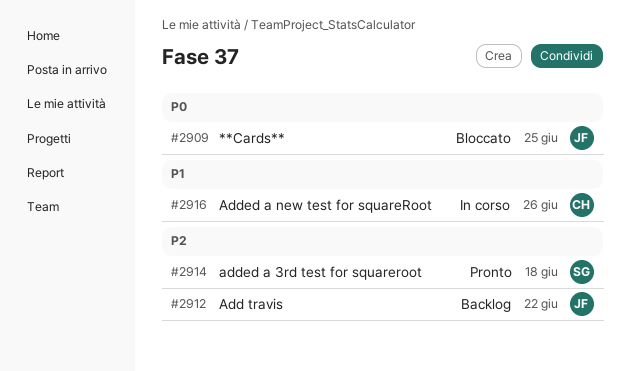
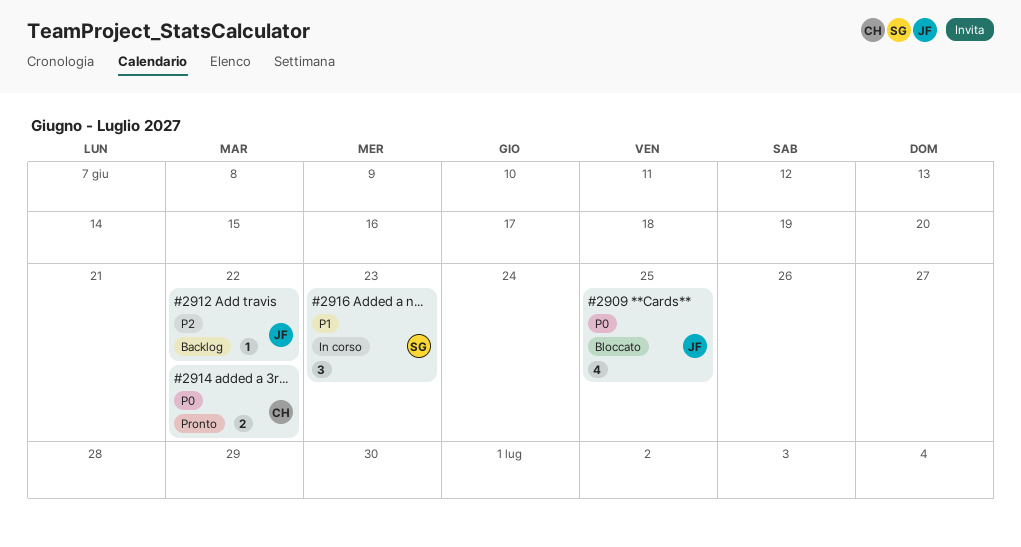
#2914, owner: SG -> CH
#2914, priority: P2 -> P0
#2914, due: Jun 18 -> Jun 22
#2916, owner: CH -> SG
#2916, due: Jun 26 -> Jun 23

